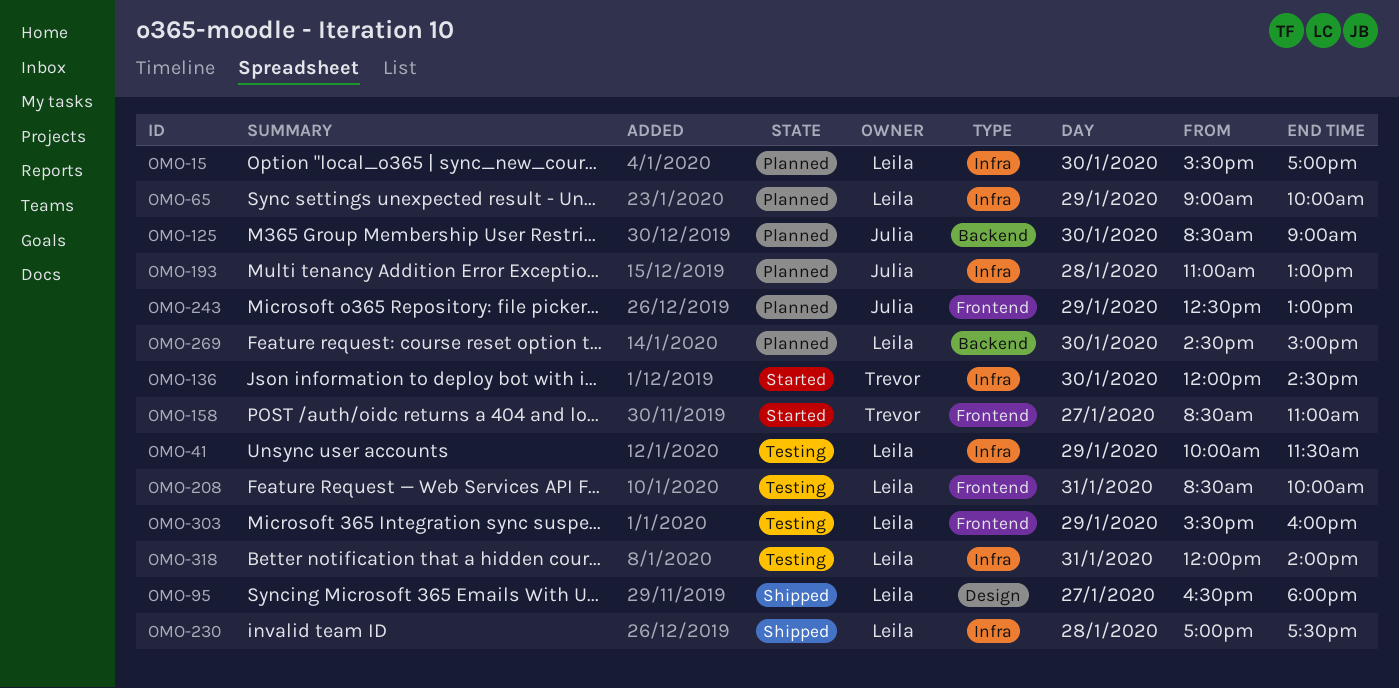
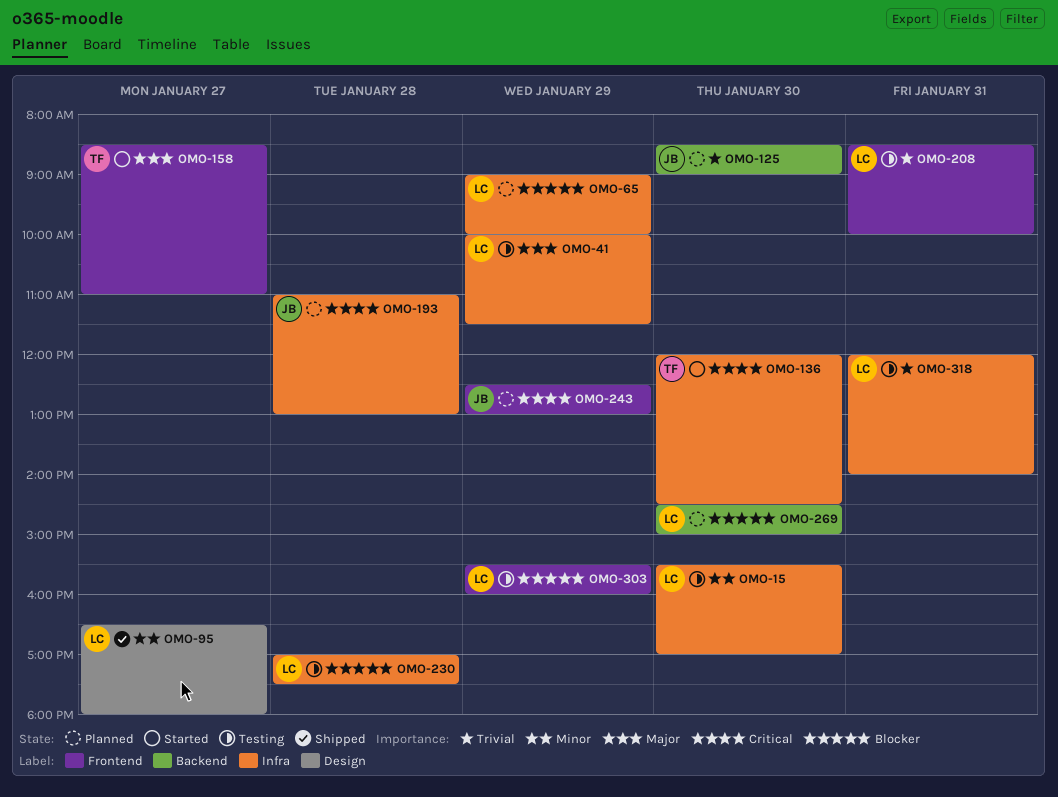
OMO-15, status: Planned -> Testing
OMO-230, status: Shipped -> Testing

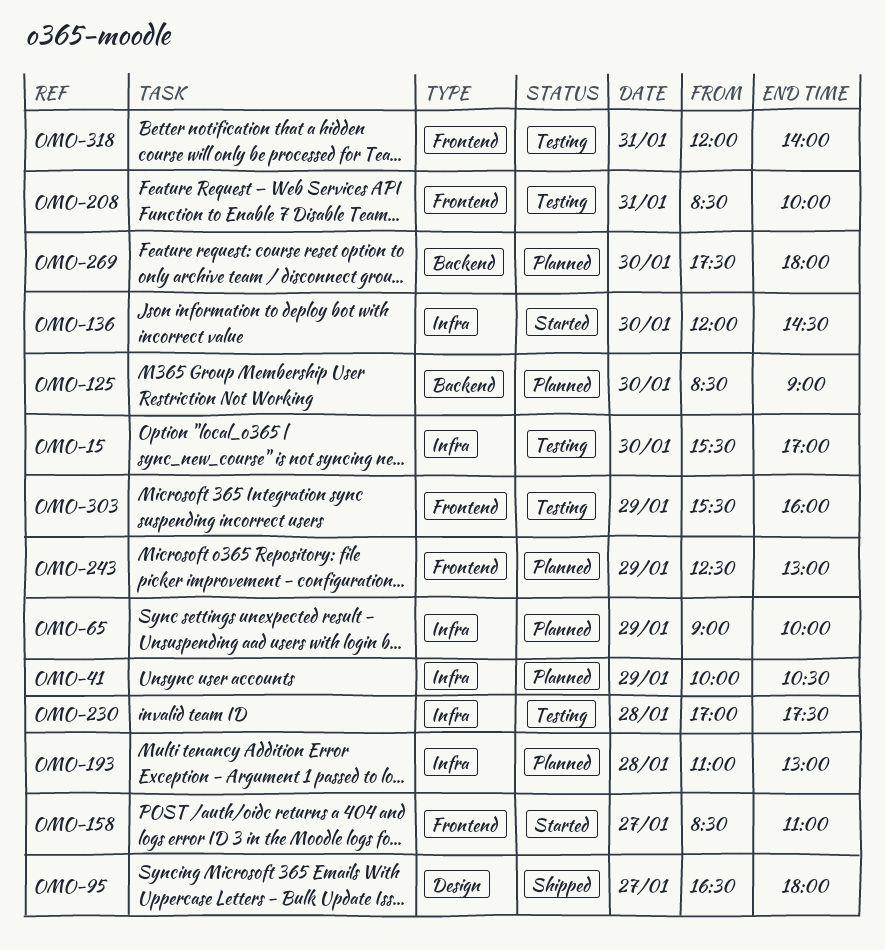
OMO-41, status: Testing -> Planned
OMO-41, ends: 11:30 -> 10:30
OMO-269, begins: 14:30 -> 17:30
OMO-269, ends: 15:00 -> 18:00
OMO-318, label: Infra -> Frontend

